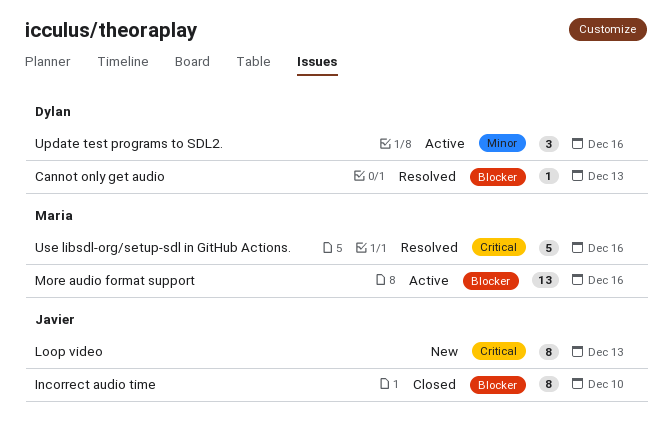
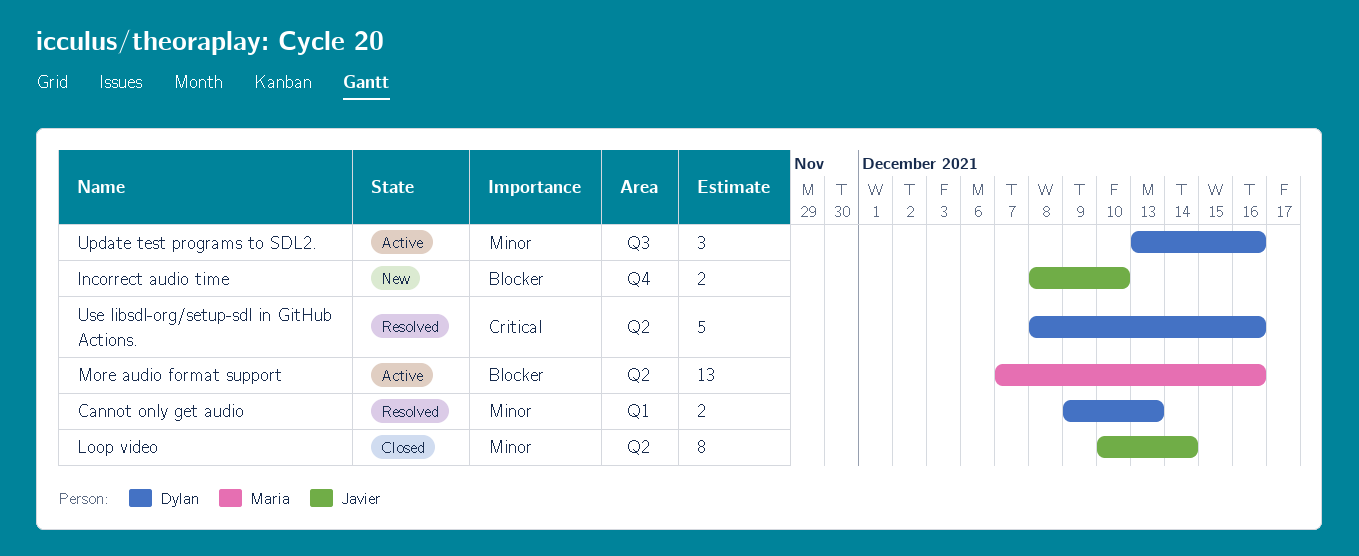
Cannot only get audio, priority: Blocker -> Minor
Cannot only get audio, estimate: 1 -> 2
Incorrect audio time, status: Closed -> New
Incorrect audio time, estimate: 8 -> 2
Loop video, status: New -> Closed
Loop video, priority: Critical -> Minor
Loop video, due: Dec 13 -> Dec 14
Use libsdl-org/setup-sdl in GitHub Actions., owner: Maria -> Dylan

